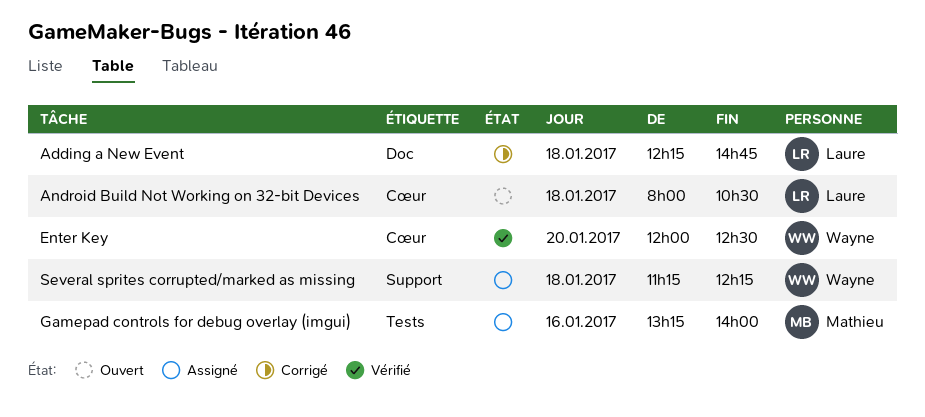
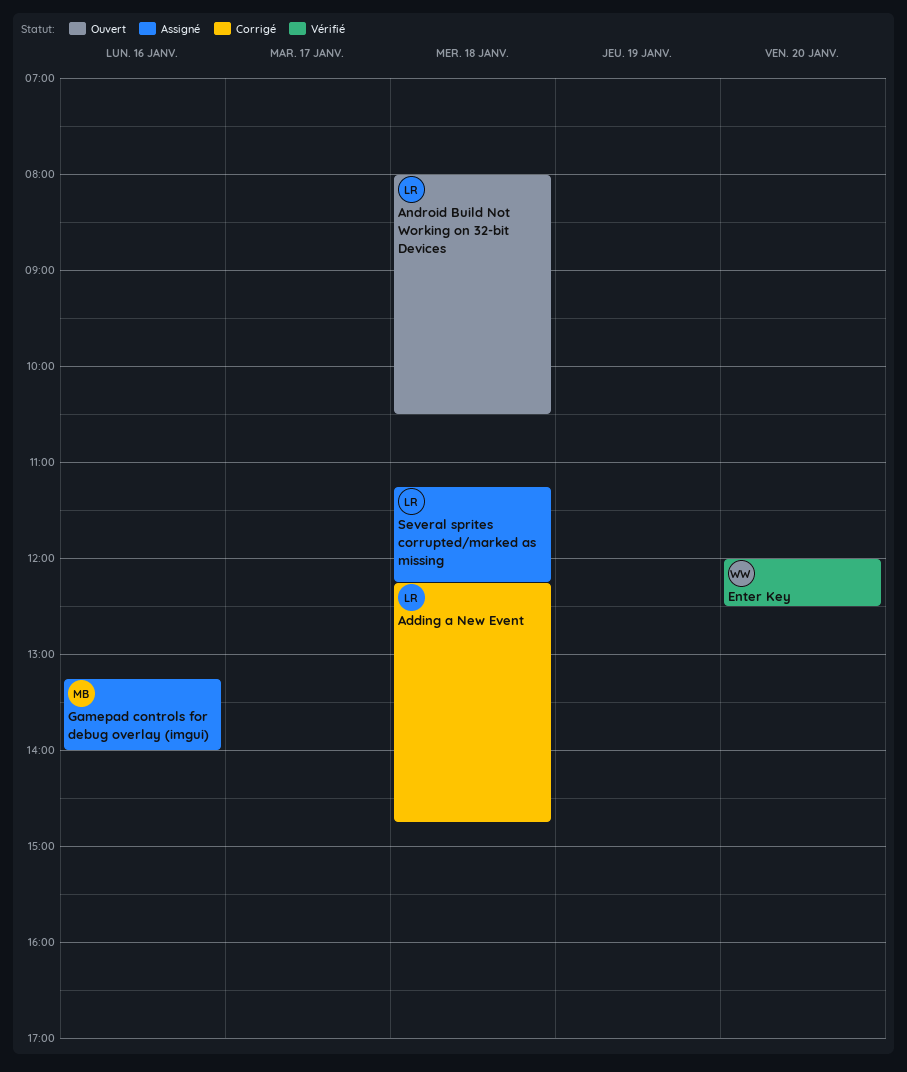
Several sprites corrupted/marked as missing, owner: Wayne -> Laure

